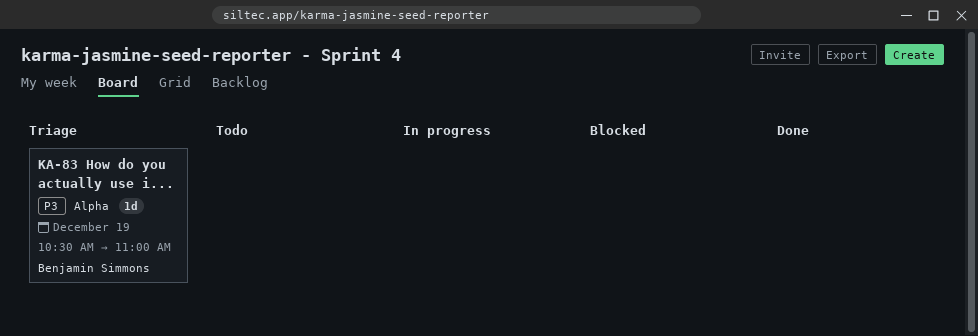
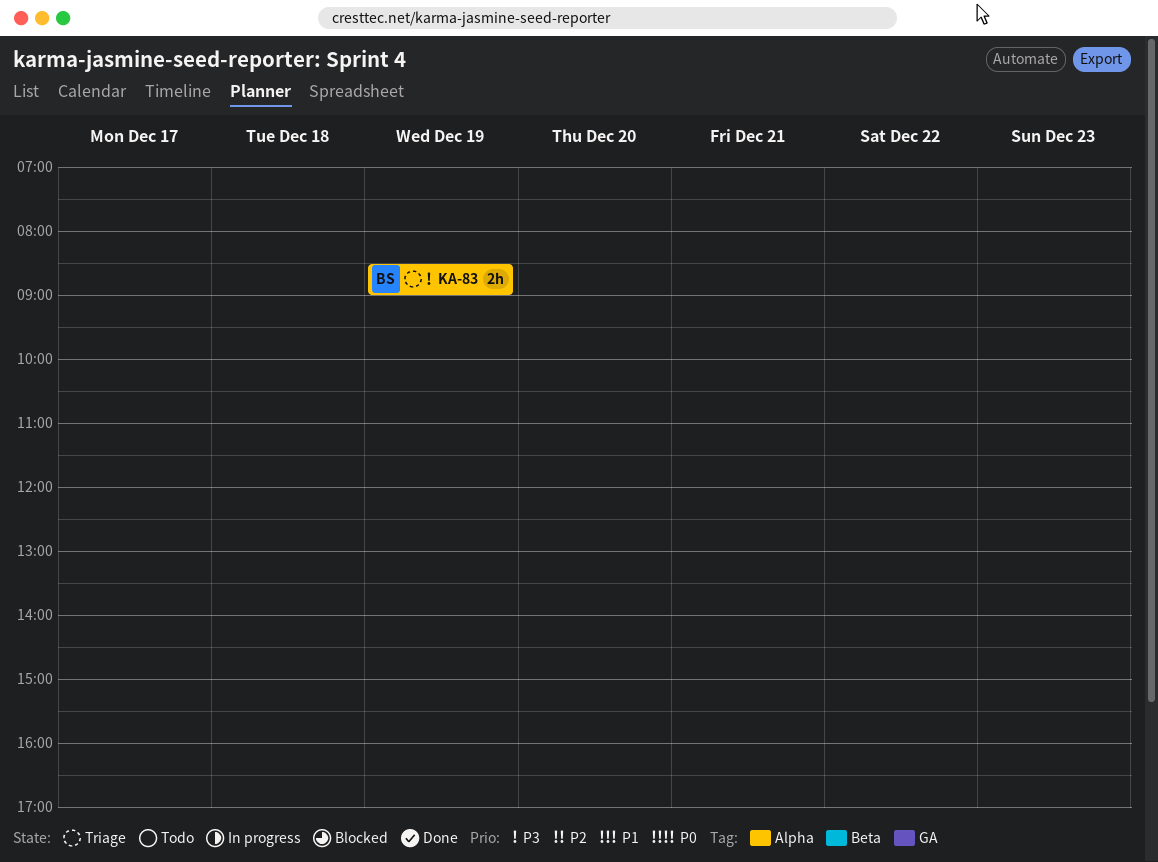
KA-83, estimate: 1d -> 2h
KA-83, begins: 10:30 -> 08:30
KA-83, ends: 11:00 -> 09:00

